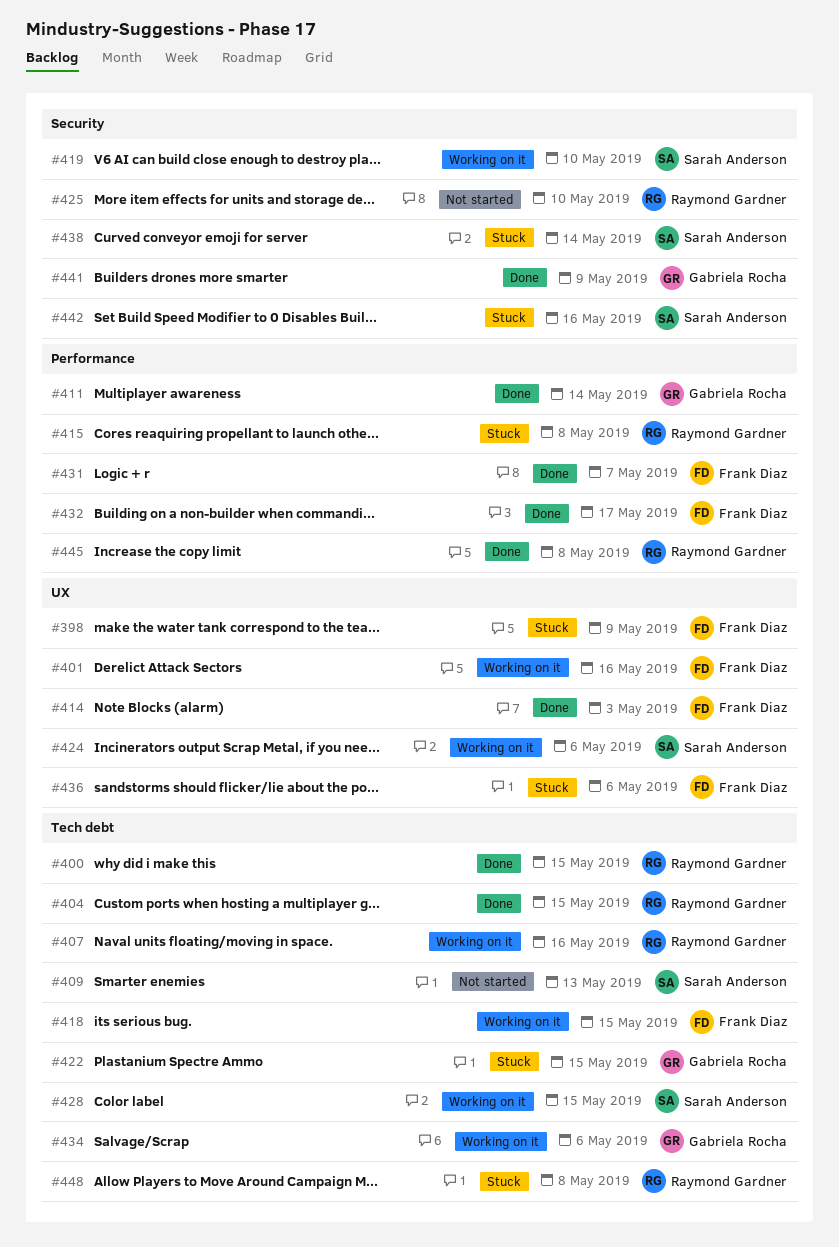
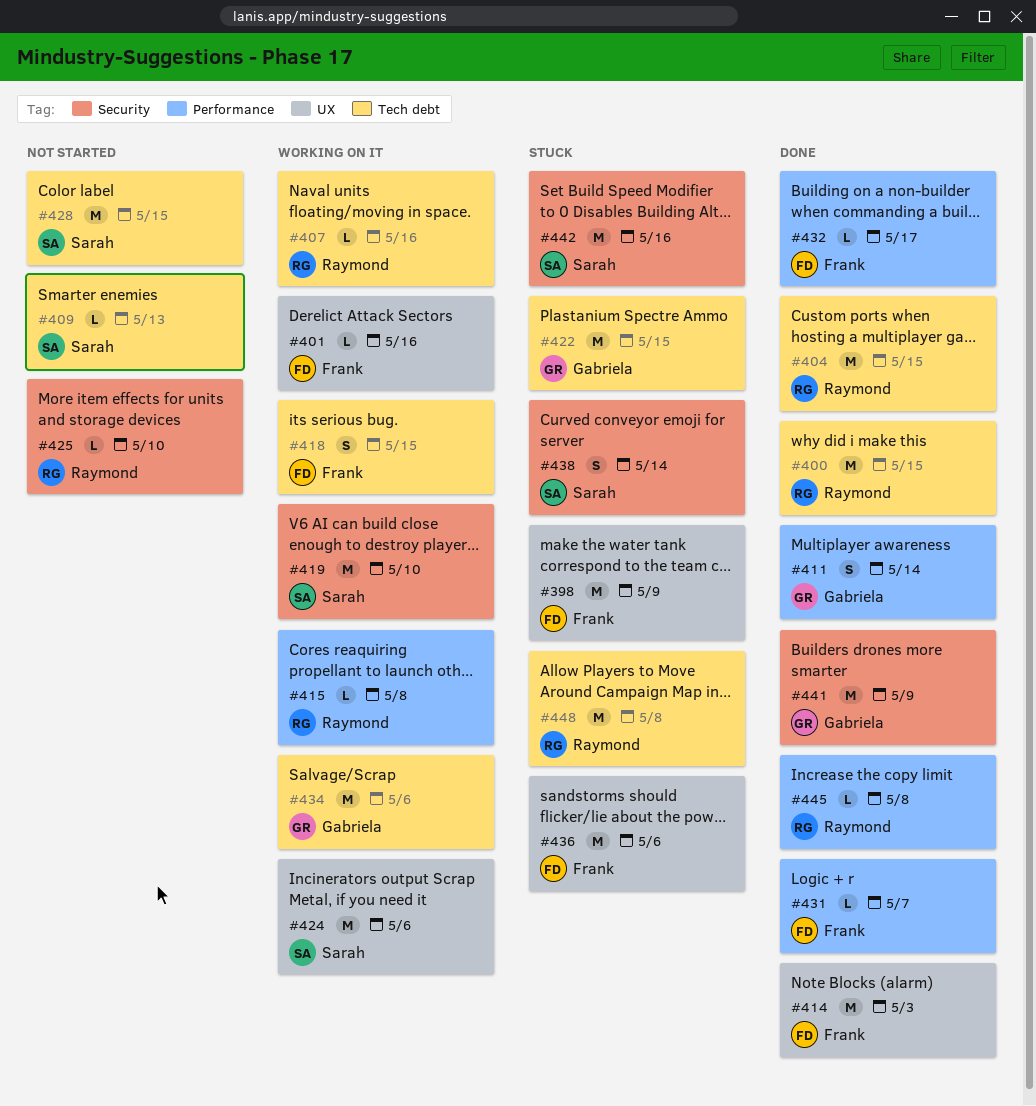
#415, status: Stuck -> Working on it
#428, status: Working on it -> Not started

